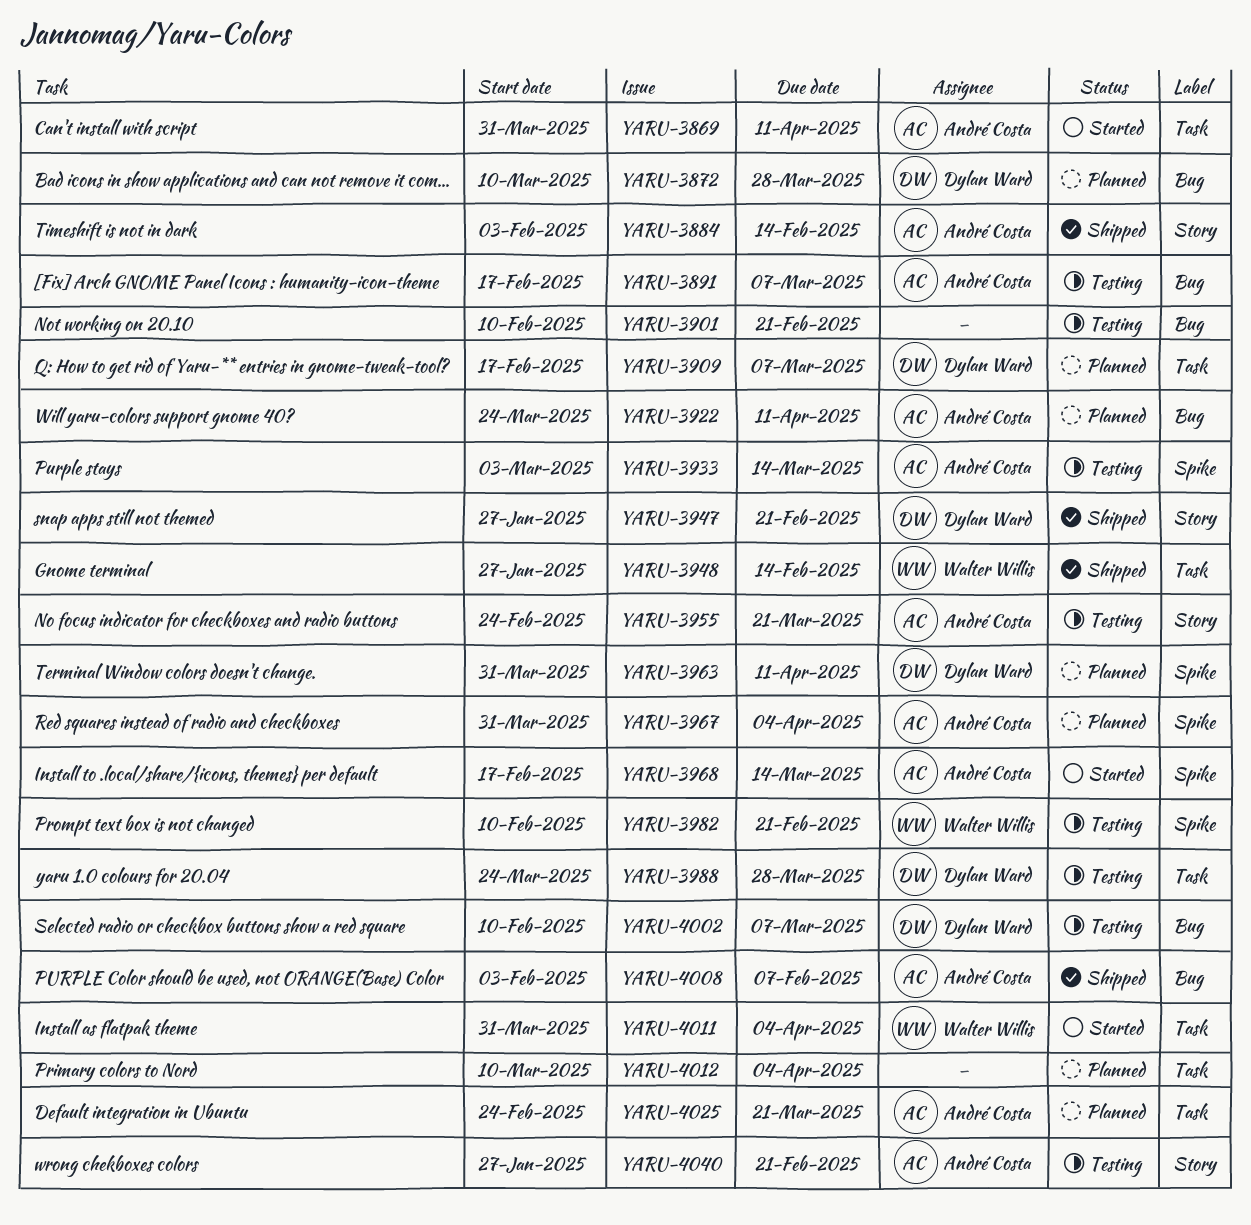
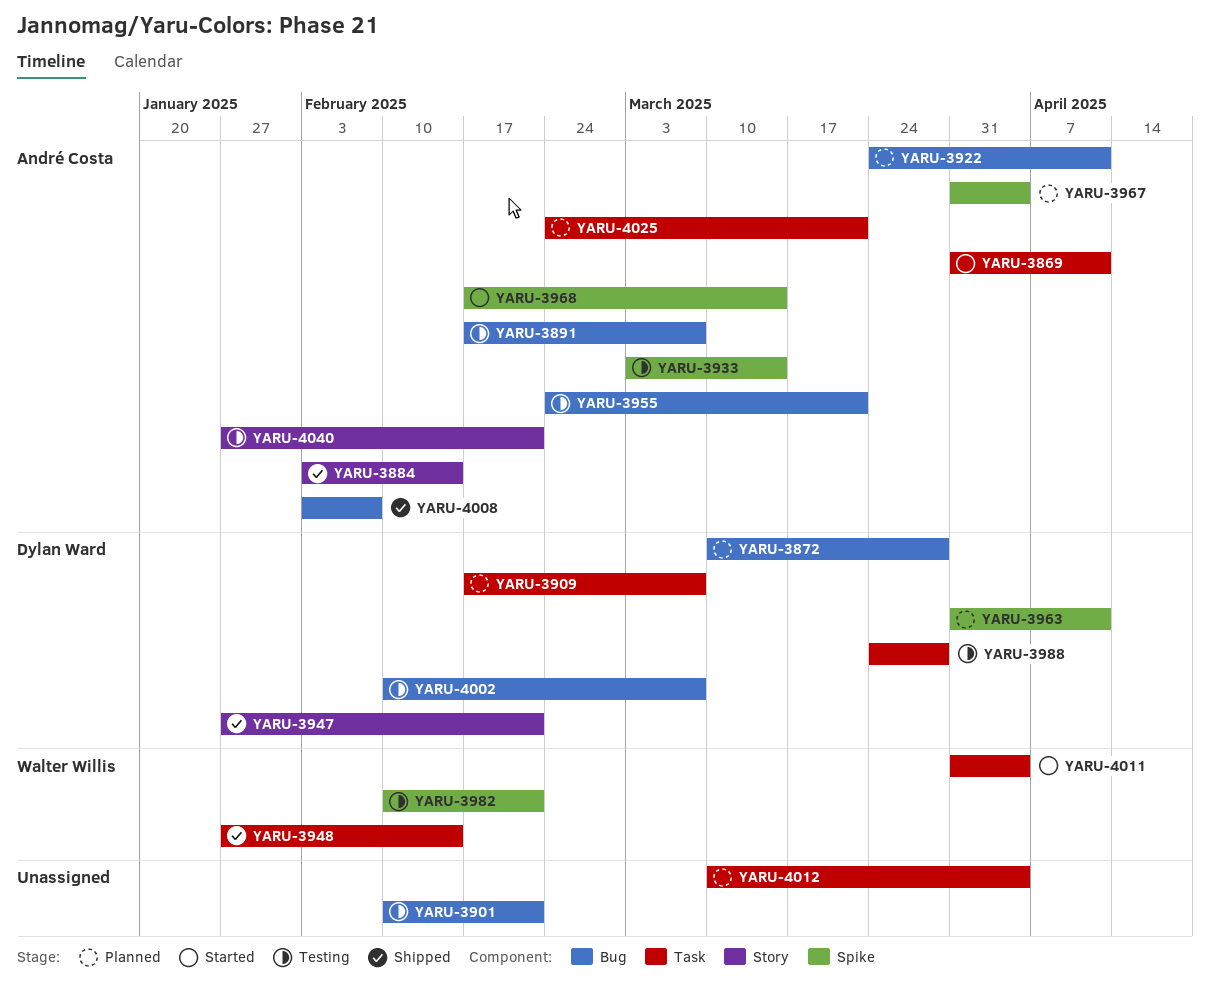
YARU-3955, label: Story -> Bug

